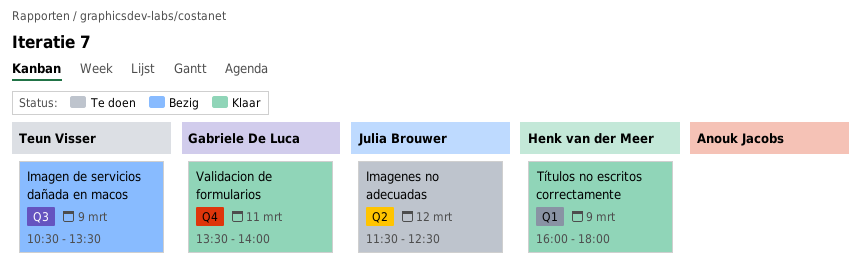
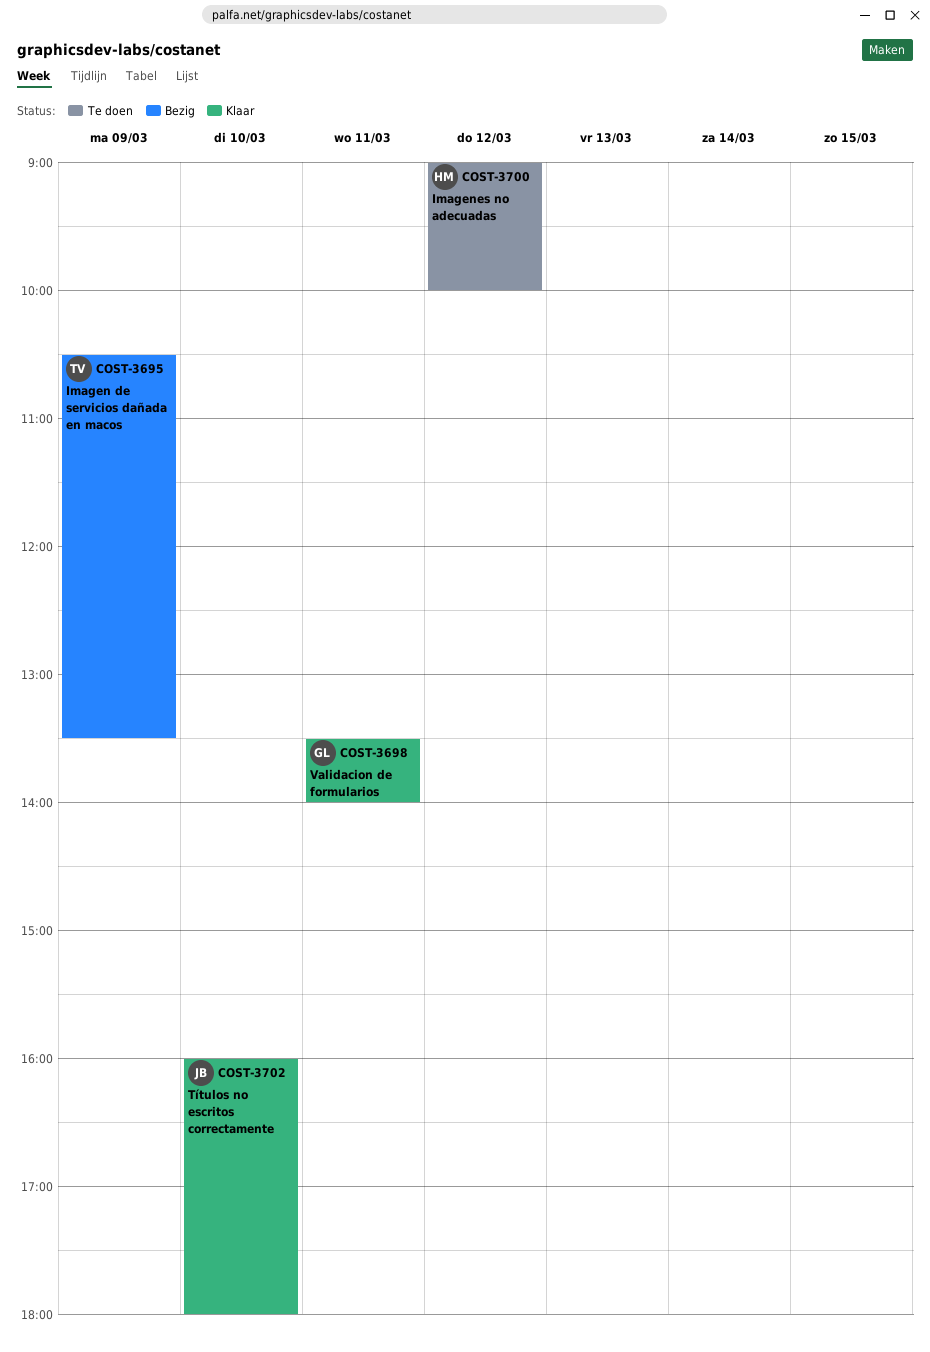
Imagenes no adecuadas, owner: Julia Brouwer -> Henk van der Meer
Imagenes no adecuadas, begins: 11:30 -> 09:00
Imagenes no adecuadas, ends: 12:30 -> 10:00
Títulos no escritos correctamente, owner: Henk van der Meer -> Julia Brouwer
Títulos no escritos correctamente, day: Mar 9 -> Mar 10

